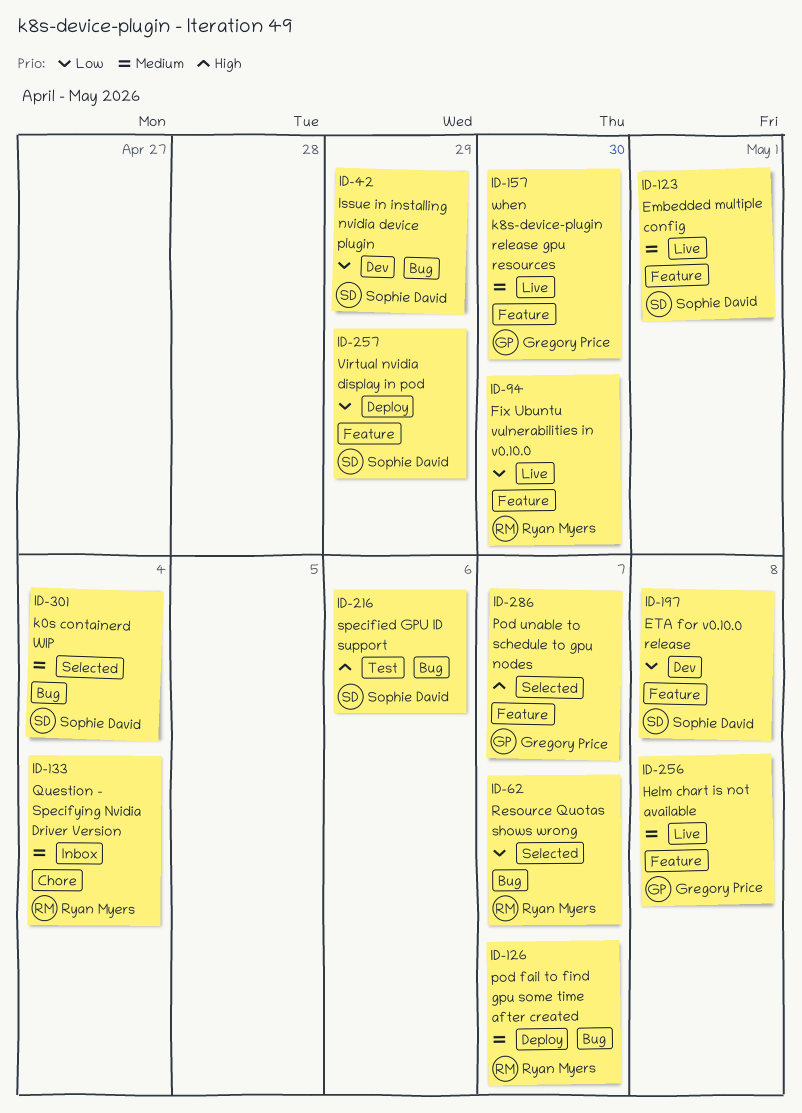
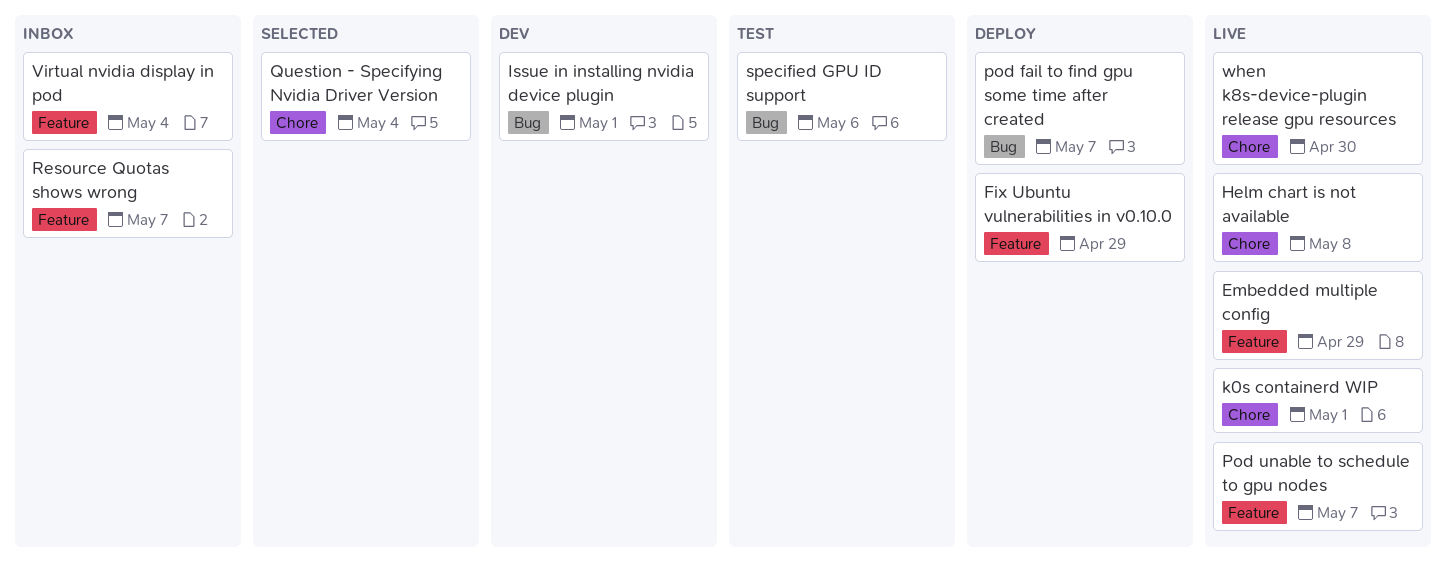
Embedded multiple config, due: May 1 -> Apr 29
ETA for v0.10.0 release: present -> none
Fix Ubuntu vulnerabilities in v0.10.0, status: Live -> Deploy
Fix Ubuntu vulnerabilities in v0.10.0, due: Apr 30 -> Apr 29
Helm chart is not available, label: Feature -> Chore
Issue in installing nvidia device plugin, due: Apr 29 -> May 1
k0s containerd WIP, status: Selected -> Live
k0s containerd WIP, label: Bug -> Chore
k0s containerd WIP, due: May 4 -> May 1
Pod unable to schedule to gpu nodes, status: Selected -> Live
Question - Specifying Nvidia Driver Version, status: Inbox -> Selected
Resource Quotas shows wrong, status: Selected -> Inbox
Resource Quotas shows wrong, label: Bug -> Feature
Virtual nvidia display in pod, status: Deploy -> Inbox
Virtual nvidia display in pod, due: Apr 29 -> May 4
when k8s-device-plugin release gpu resources, label: Feature -> Chore

